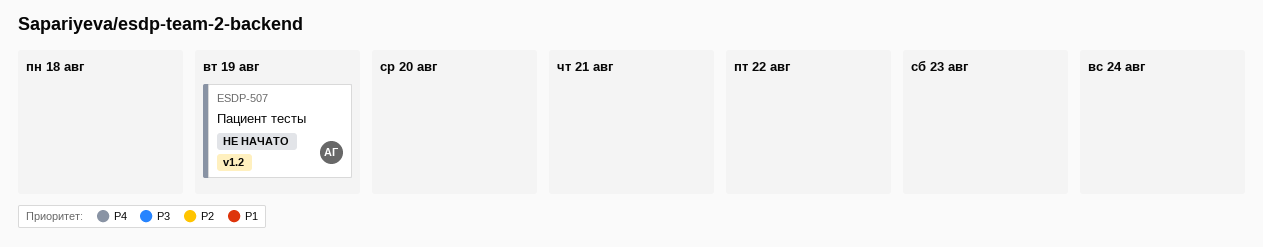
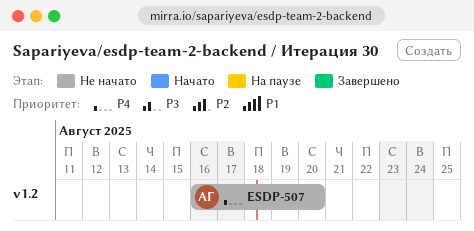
ESDP-507, due: Aug 19 -> Aug 20

